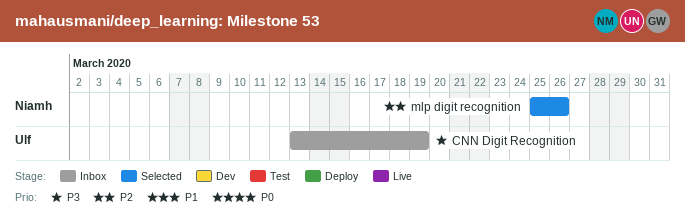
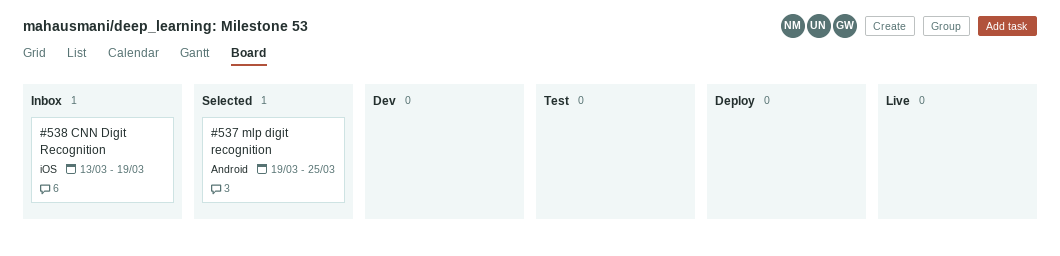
mlp digit recognition, start: Mar 25 -> Mar 19
mlp digit recognition, due: Mar 26 -> Mar 25

